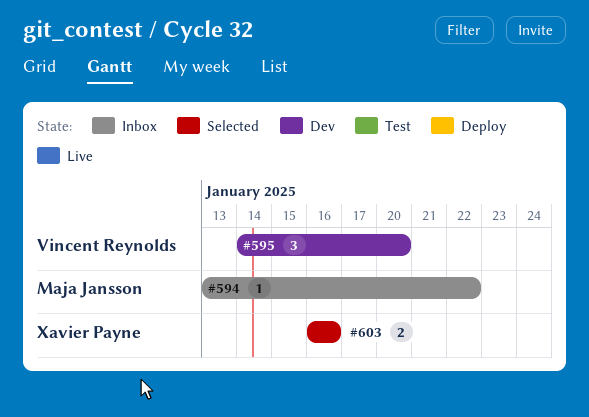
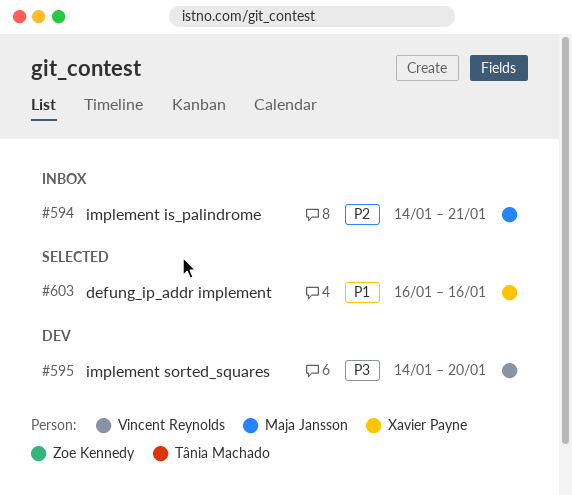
#594, start: Jan 13 -> Jan 14
#594, due: Jan 22 -> Jan 21

